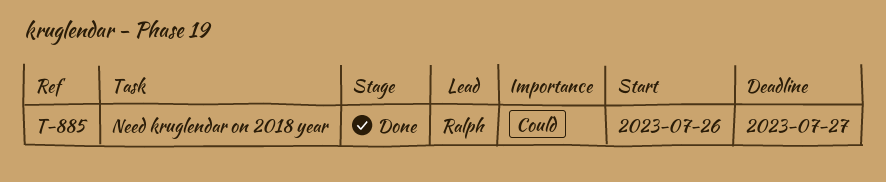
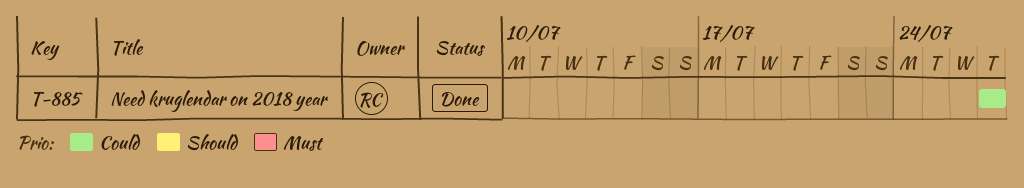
T-885, start: Jul 26 -> Jul 27

